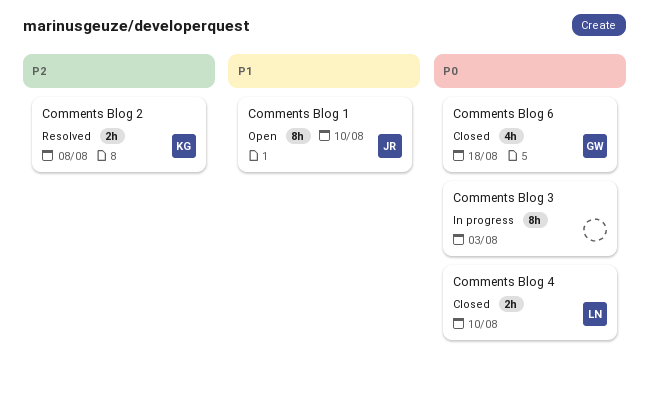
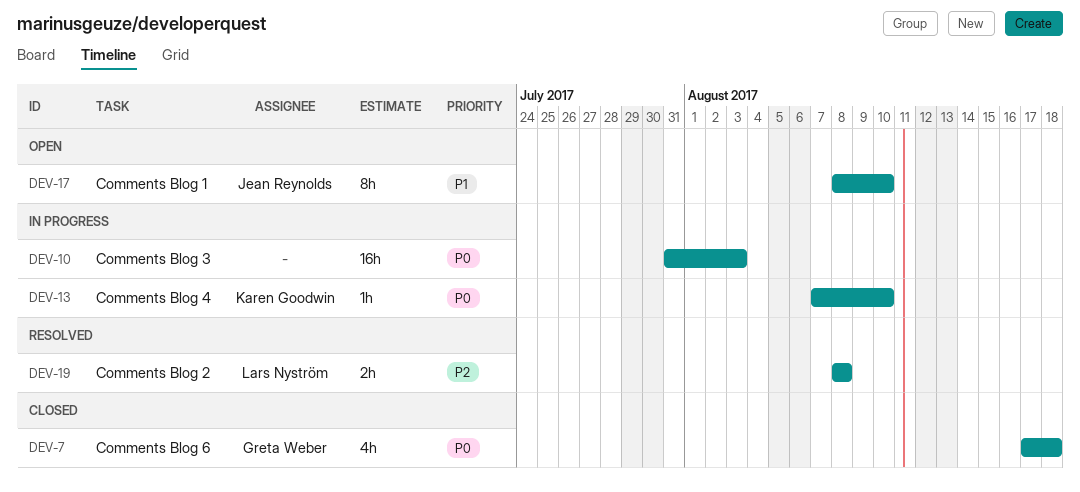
Comments Blog 2, owner: Karen Goodwin -> Lars Nyström
Comments Blog 3, estimate: 8h -> 16h
Comments Blog 4, status: Closed -> In progress
Comments Blog 4, owner: Lars Nyström -> Karen Goodwin
Comments Blog 4, estimate: 2h -> 1h

